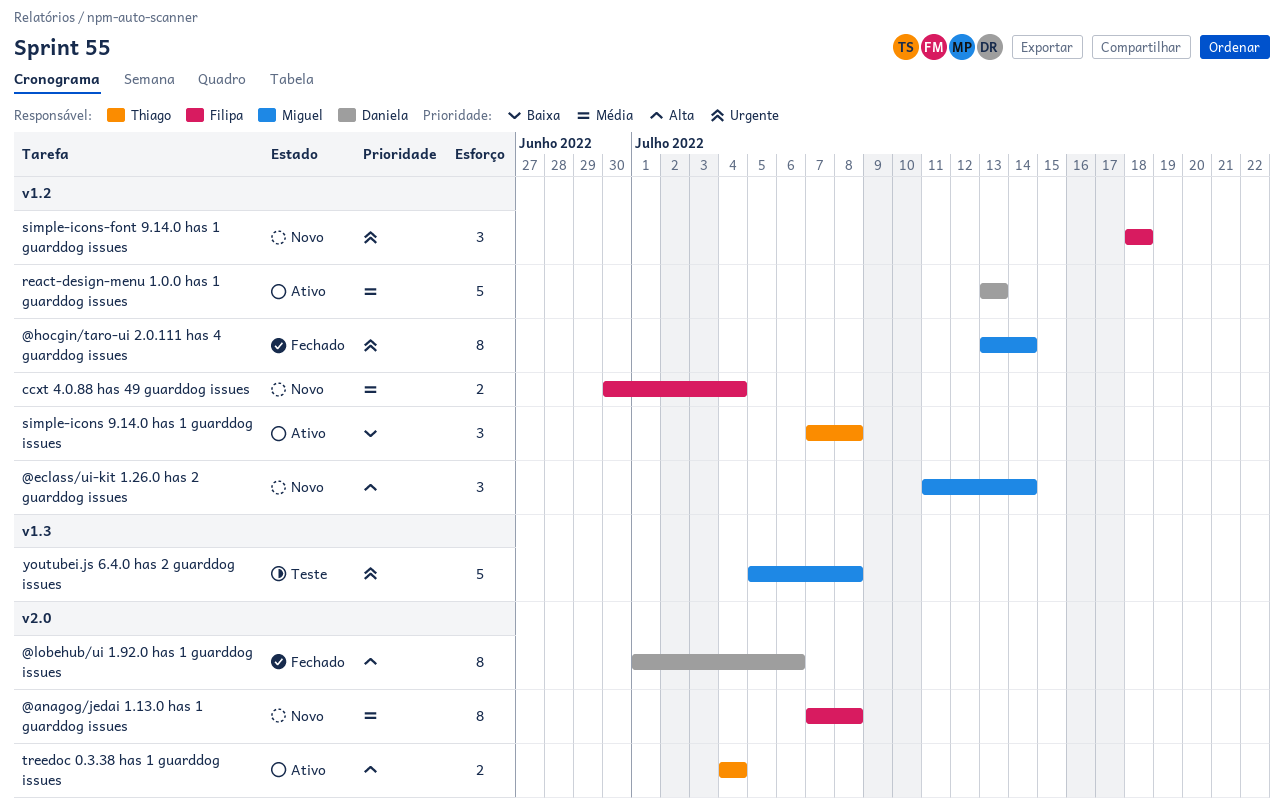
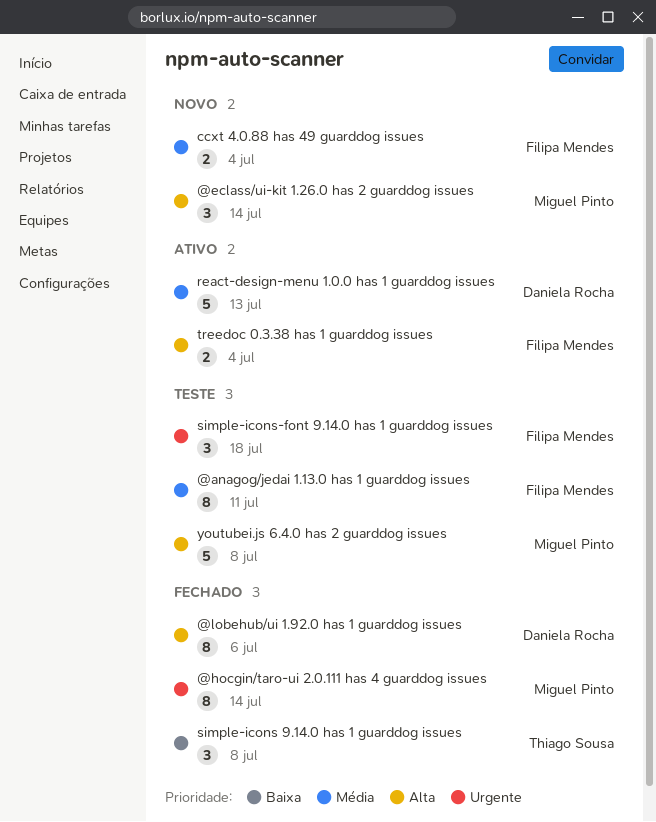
@anagog/jedai 1.13.0 has 1 guarddog issues, status: Novo -> Teste
@anagog/jedai 1.13.0 has 1 guarddog issues, due: Jul 8 -> Jul 11
simple-icons 9.14.0 has 1 guarddog issues, status: Ativo -> Fechado
simple-icons-font 9.14.0 has 1 guarddog issues, status: Novo -> Teste
treedoc 0.3.38 has 1 guarddog issues, owner: Thiago Sousa -> Filipa Mendes
youtubei.js 6.4.0 has 2 guarddog issues, priority: Urgente -> Alta

